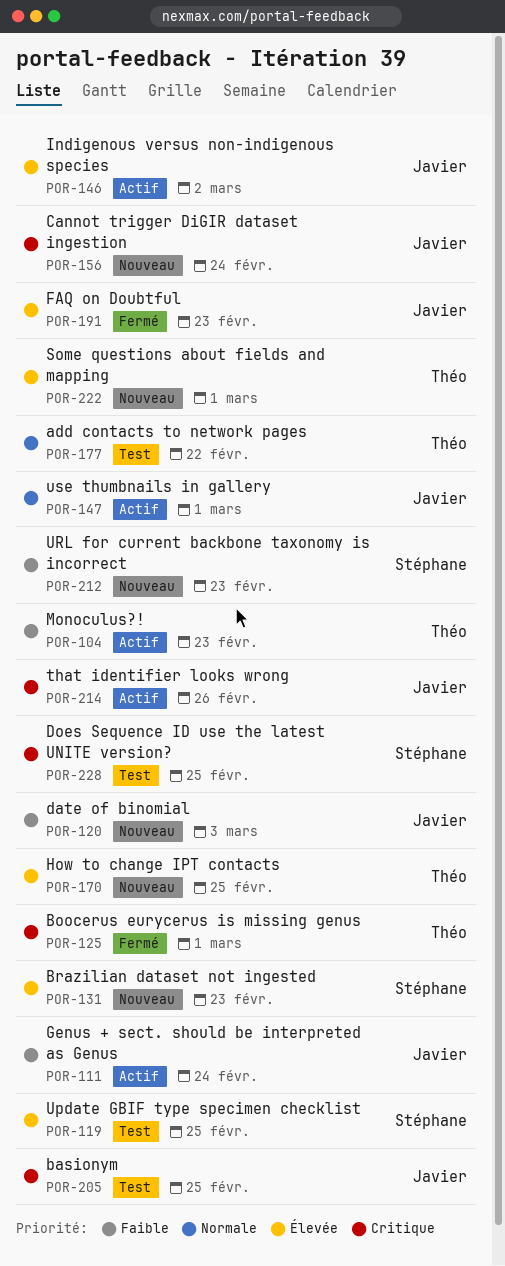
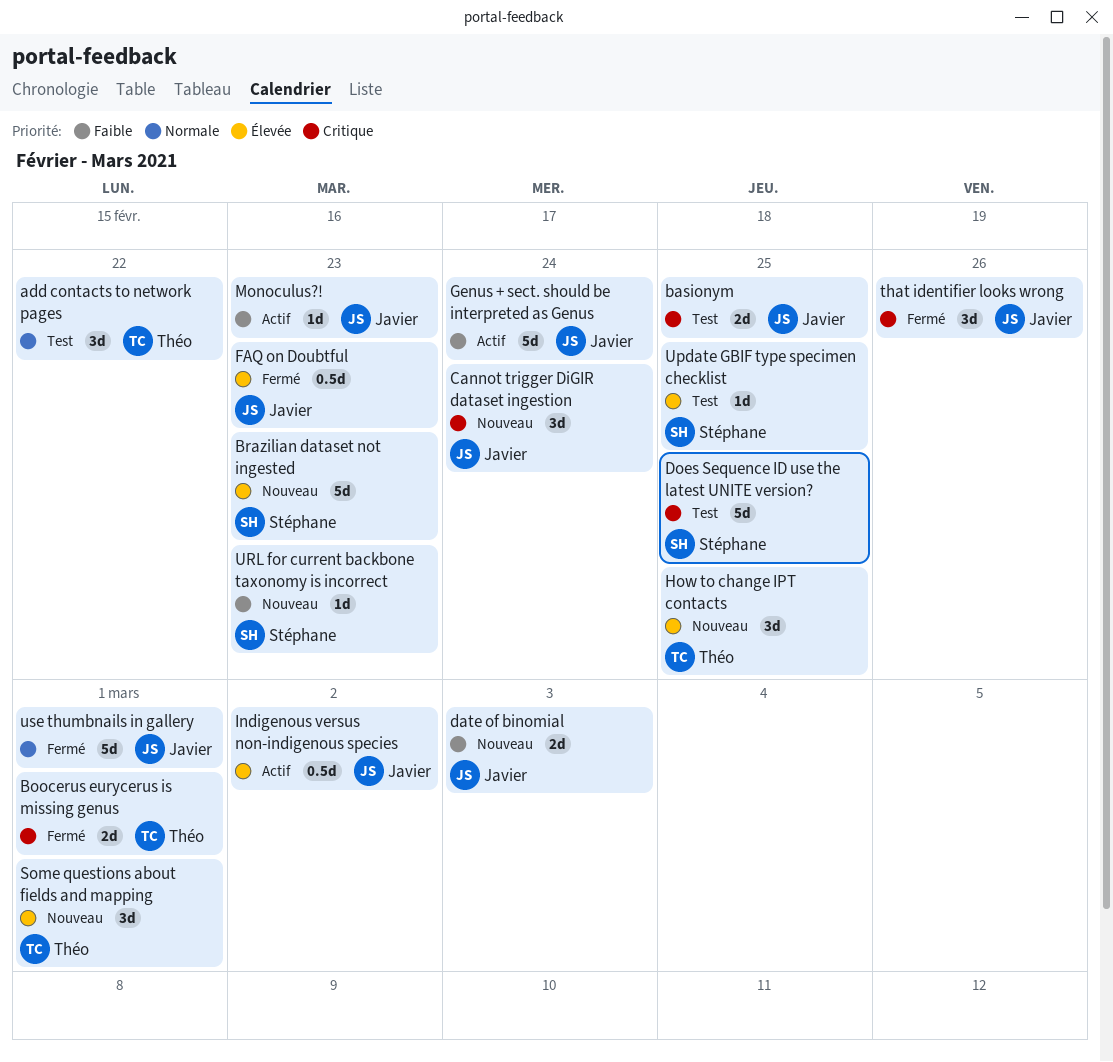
Monoculus?!, owner: Théo -> Javier
that identifier looks wrong, status: Actif -> Fermé
use thumbnails in gallery, status: Actif -> Fermé

